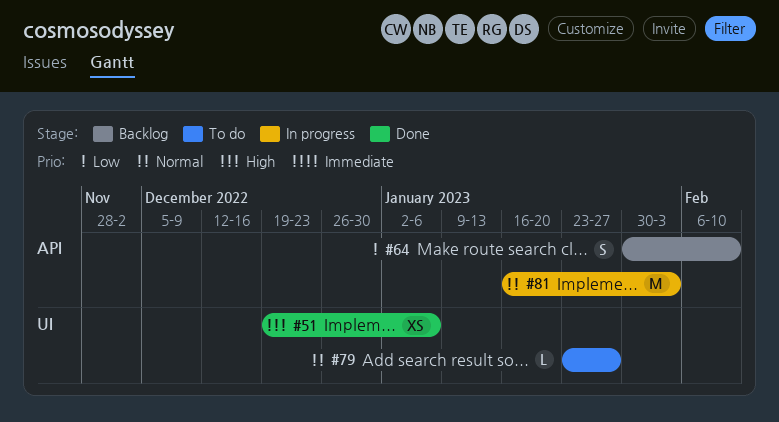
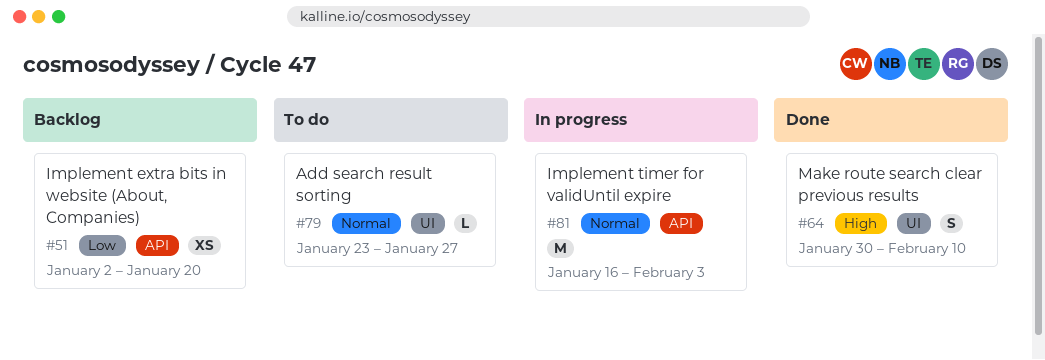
#51, status: Done -> Backlog
#51, priority: High -> Low
#51, label: UI -> API
#51, start: Dec 19 -> Jan 2
#51, due: Jan 6 -> Jan 20
#64, status: Backlog -> Done
#64, priority: Low -> High
#64, label: API -> UI

